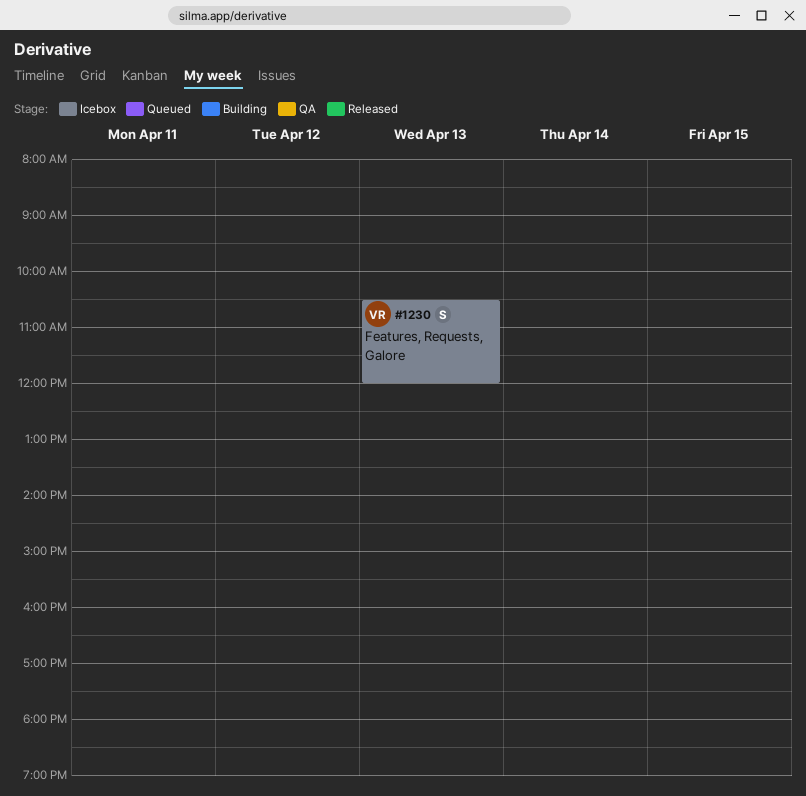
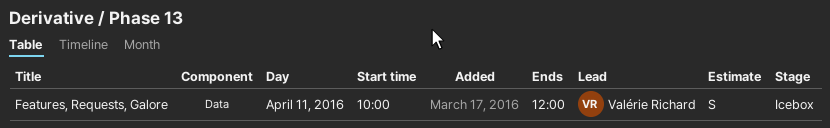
Features, Requests, Galore, day: Apr 13 -> Apr 11
Features, Requests, Galore, begins: 10:30 -> 10:00

